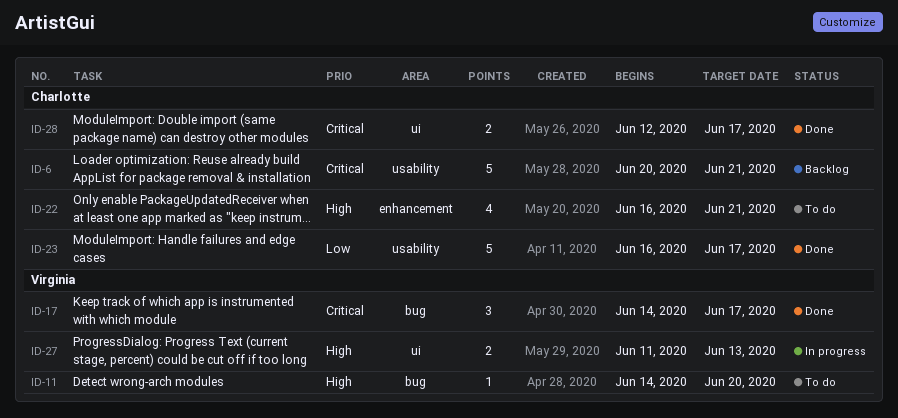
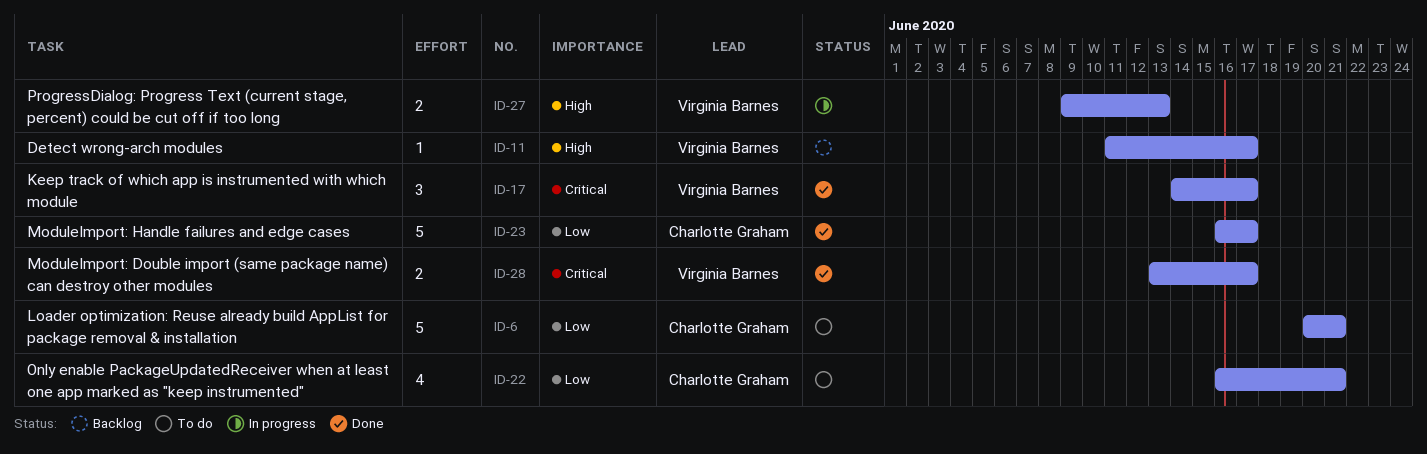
ID-6, status: Backlog -> To do
ID-6, priority: Critical -> Low
ID-11, status: To do -> Backlog
ID-11, start: Jun 14 -> Jun 11
ID-11, due: Jun 20 -> Jun 17
ID-22, priority: High -> Low
ID-27, start: Jun 11 -> Jun 9
ID-28, owner: Charlotte Graham -> Virginia Barnes
ID-28, start: Jun 12 -> Jun 13

